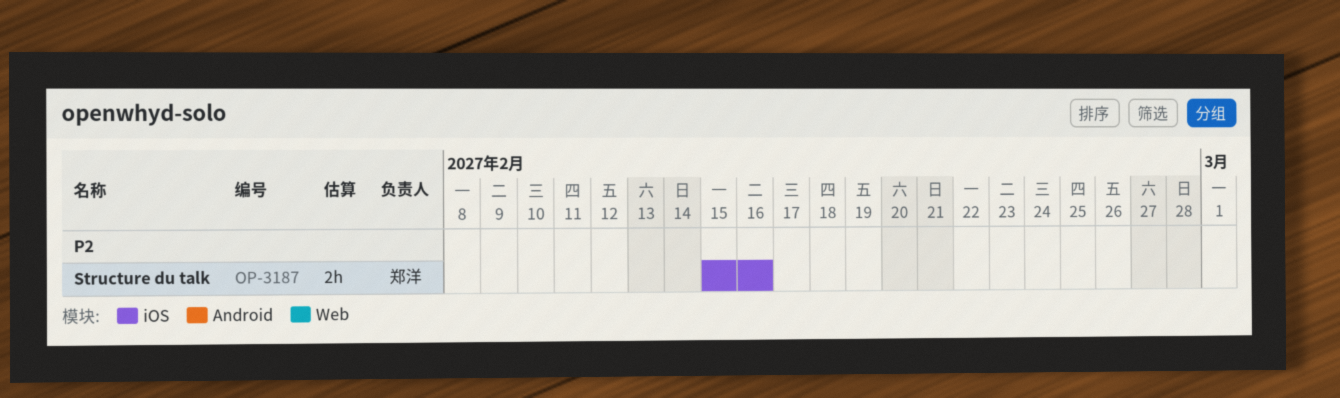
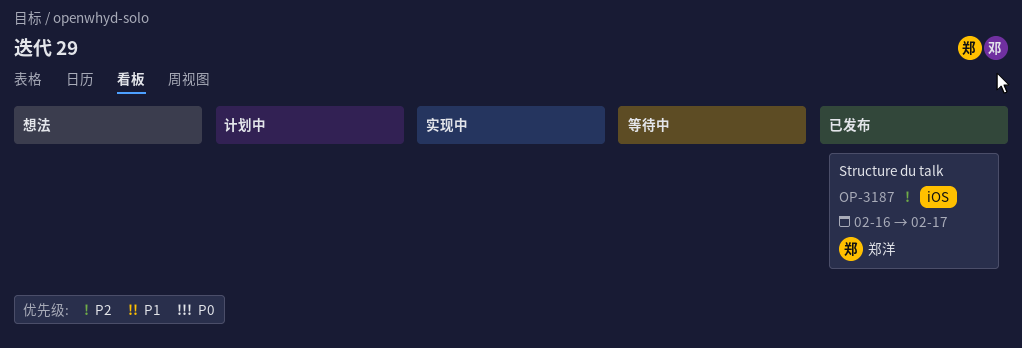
OP-3187, start: Feb 15 -> Feb 16
OP-3187, due: Feb 16 -> Feb 17

